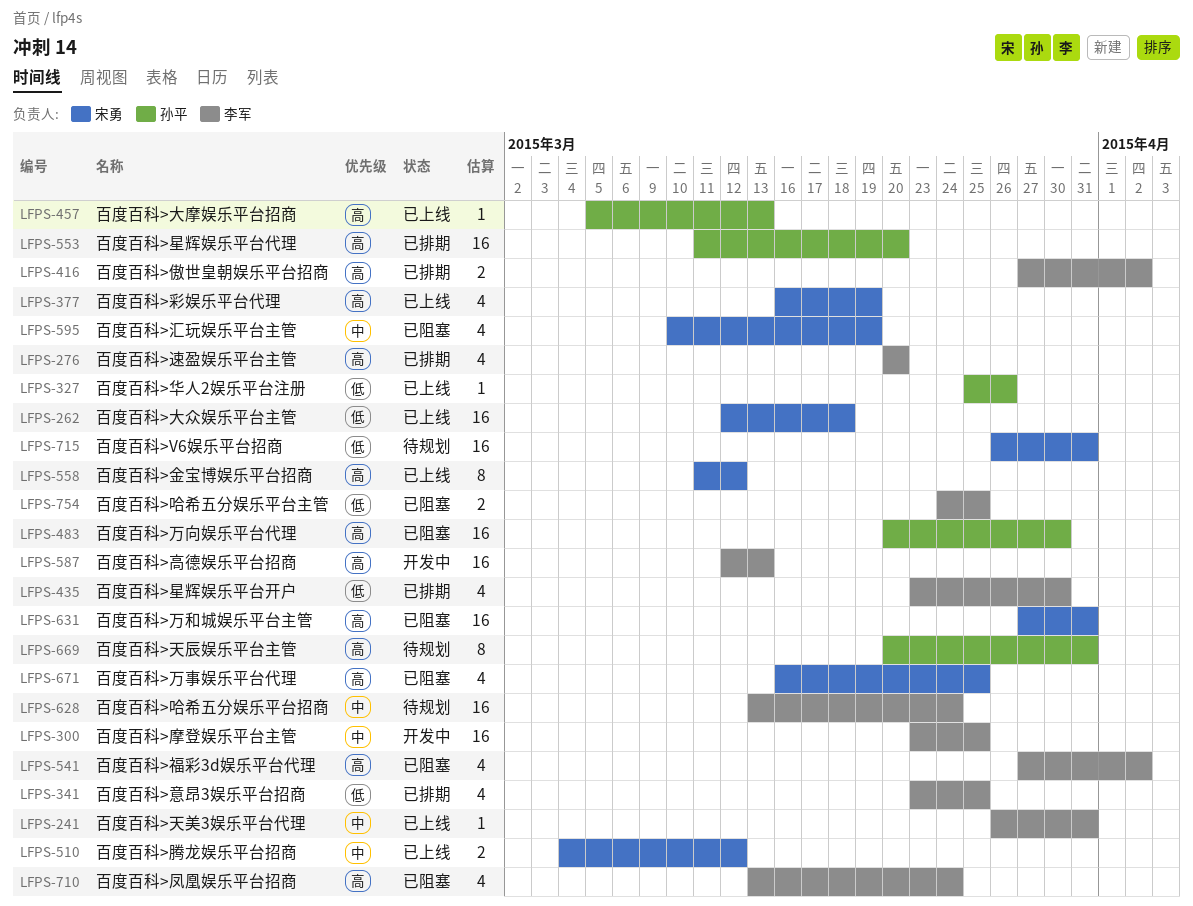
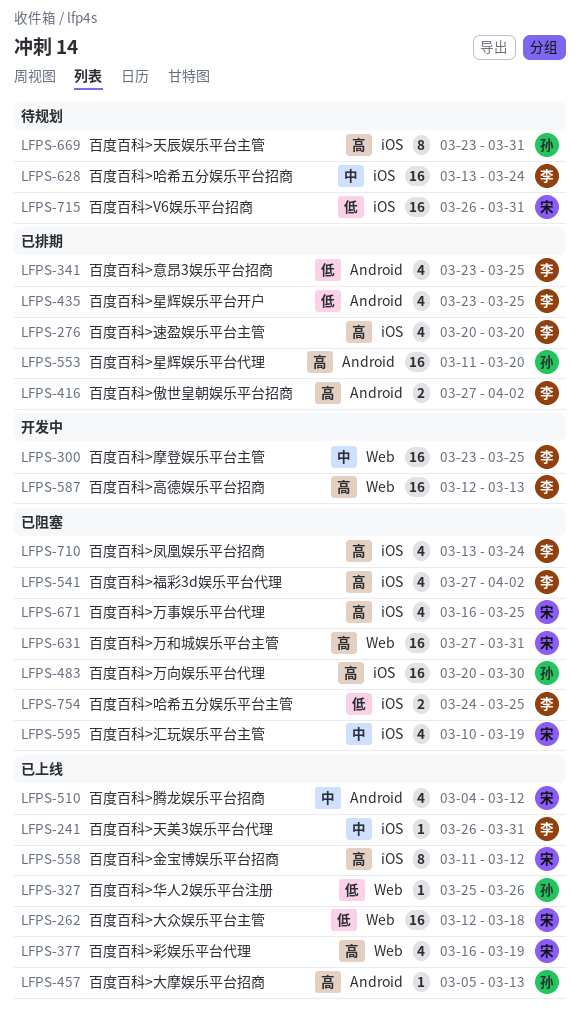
LFPS-435, due: Mar 30 -> Mar 25
LFPS-510, estimate: 2 -> 4
LFPS-669, start: Mar 20 -> Mar 23

